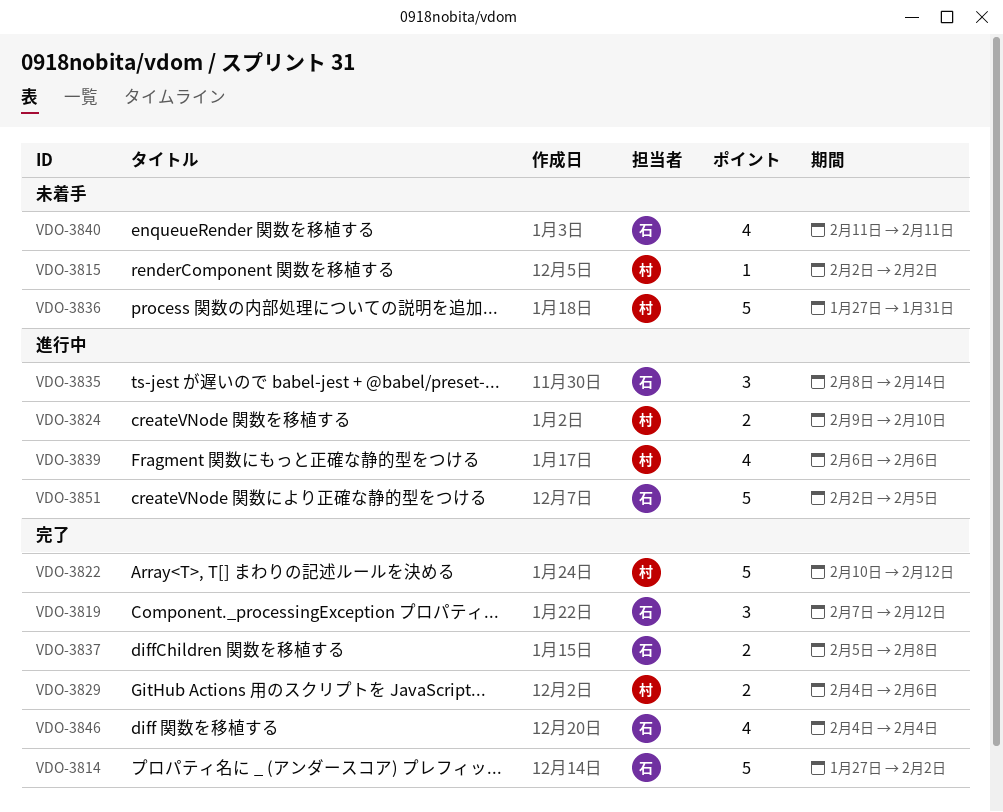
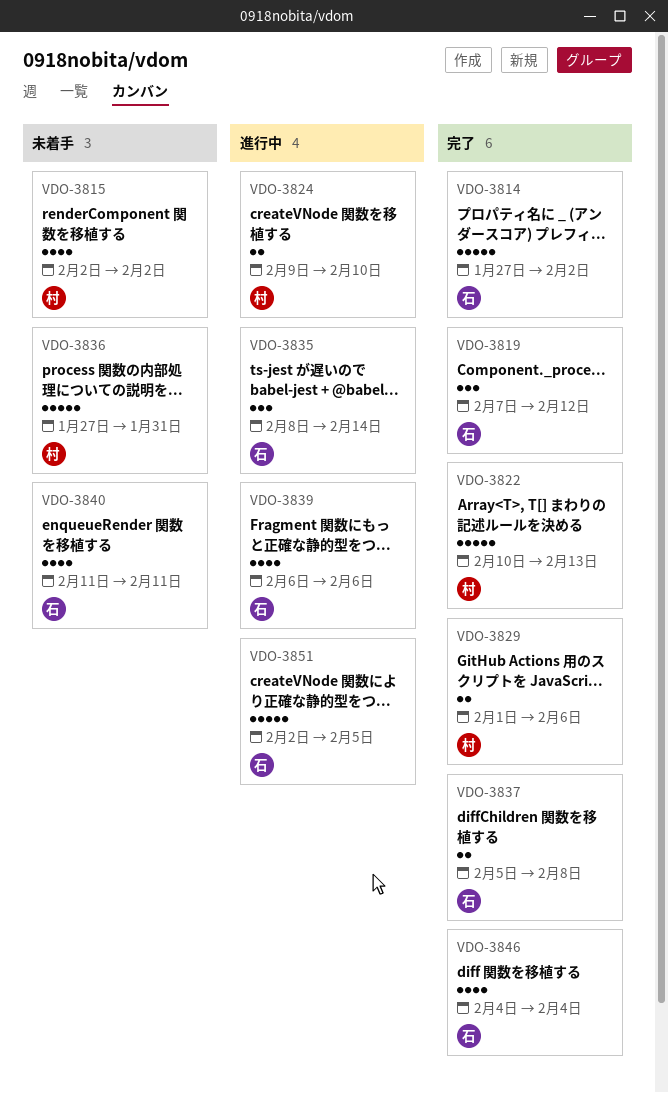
VDO-3815, estimate: 1 -> 4
VDO-3822, due: Feb 12 -> Feb 13
VDO-3829, start: Feb 4 -> Feb 1
VDO-3839, owner: 村 -> 石

